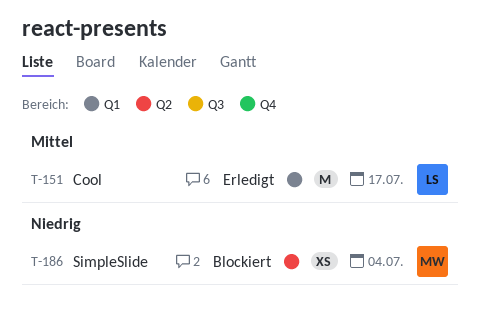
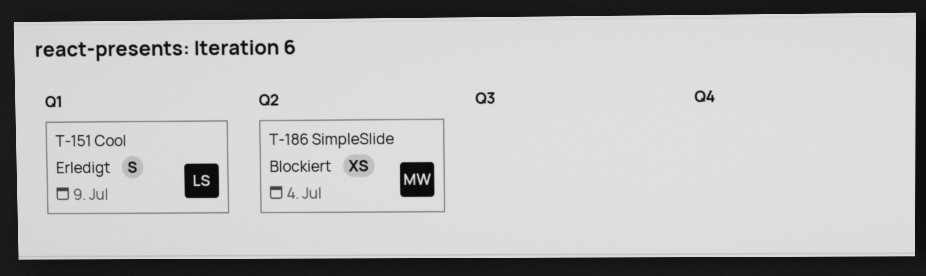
T-151, estimate: M -> S
T-151, due: Jul 17 -> Jul 9

